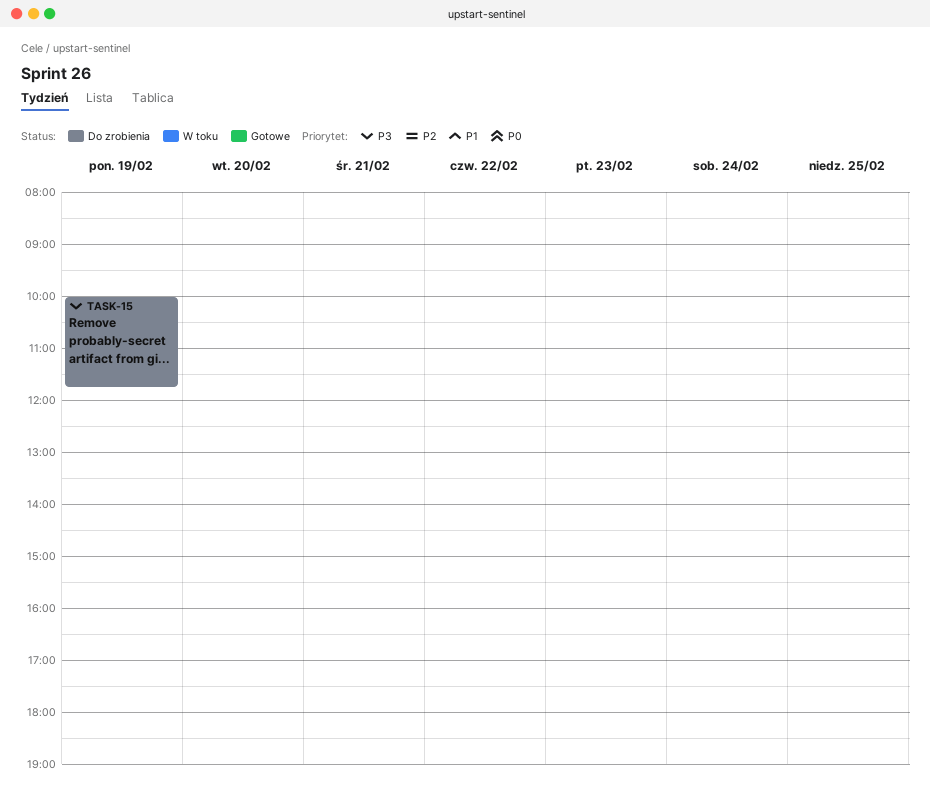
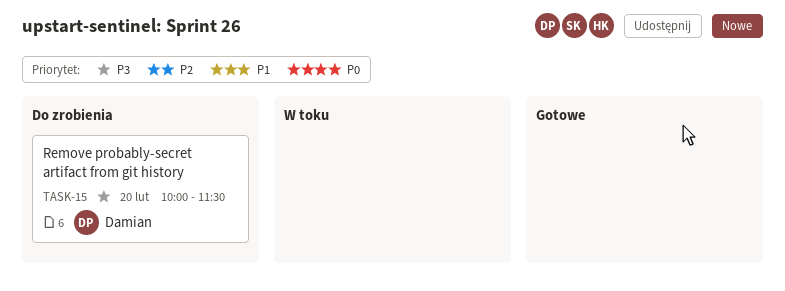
TASK-15, day: Feb 19 -> Feb 20
TASK-15, ends: 11:45 -> 11:30

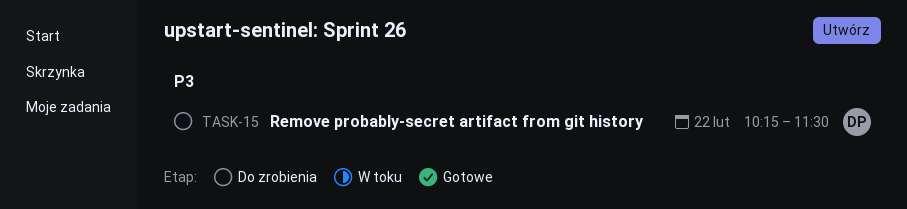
TASK-15, day: Feb 20 -> Feb 22
TASK-15, begins: 10:00 -> 10:15

